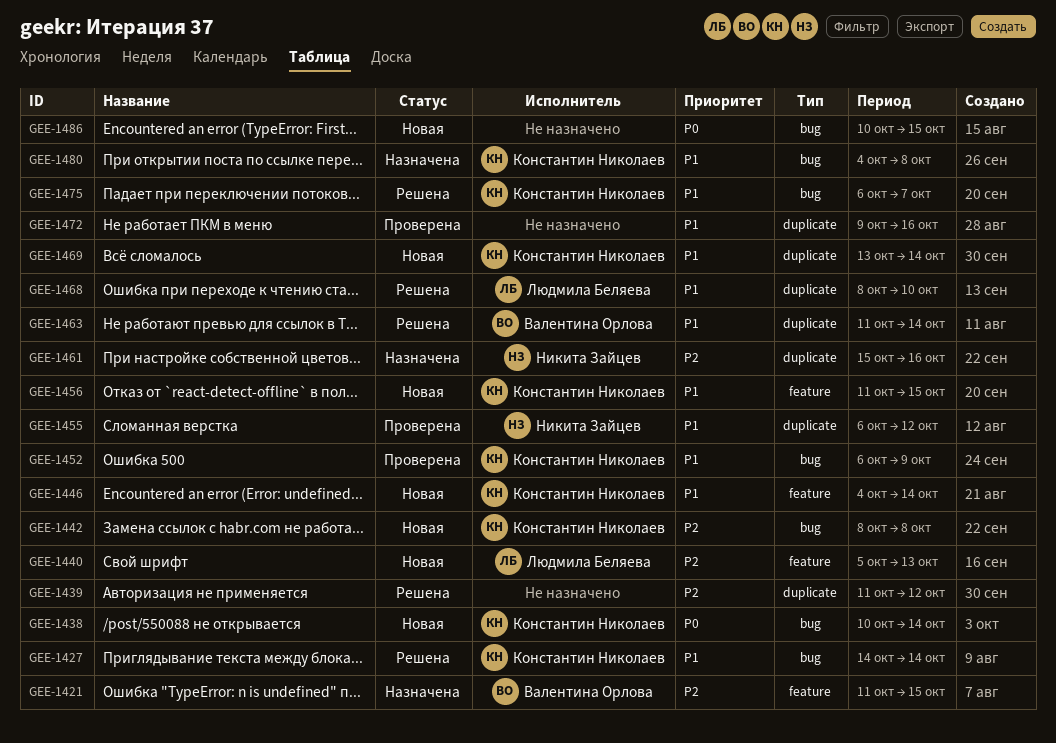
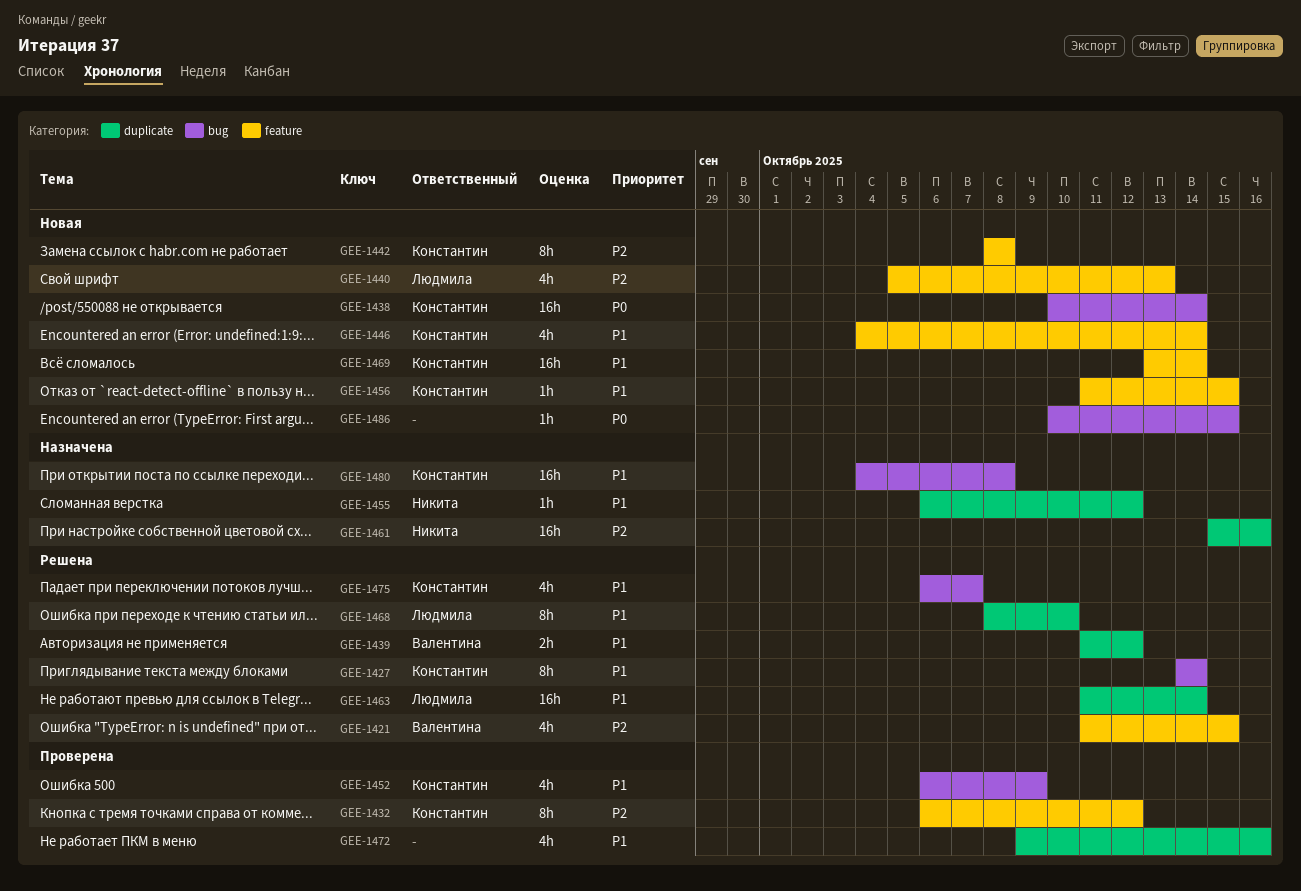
GEE-1421, status: Назначена -> Решена
GEE-1432: none -> present
GEE-1439, owner: none -> Валентина Орлова
GEE-1439, priority: P2 -> P1
GEE-1442, label: bug -> feature
GEE-1455, status: Проверена -> Назначена
GEE-1463, owner: Валентина Орлова -> Людмила Беляева
GEE-1469, label: duplicate -> feature

